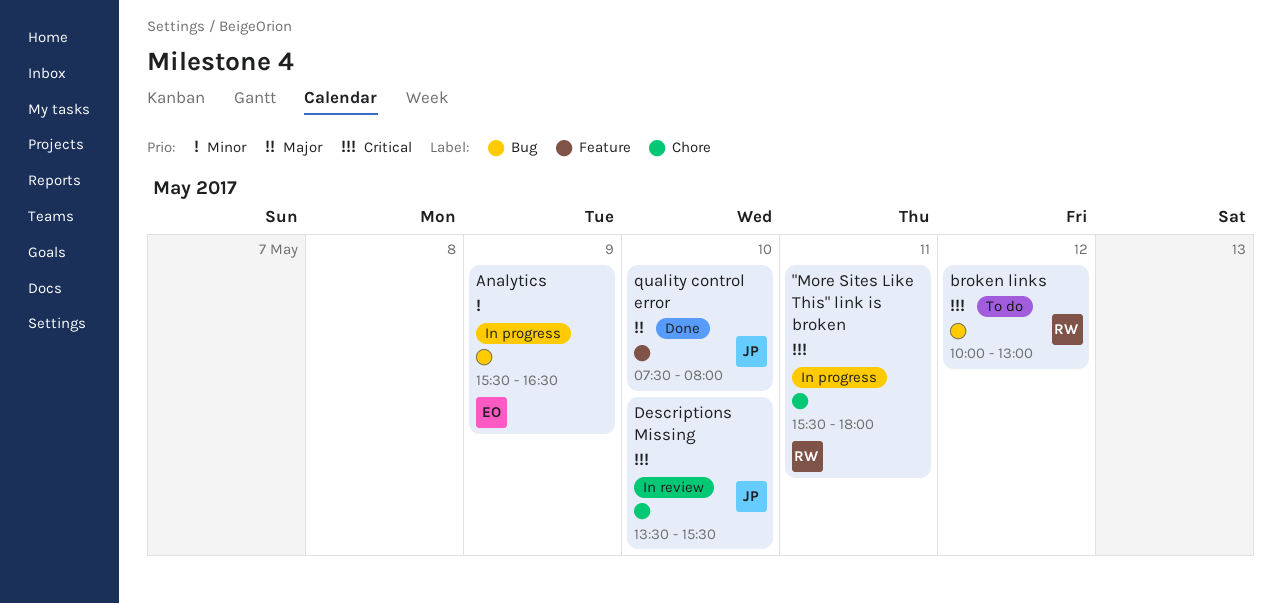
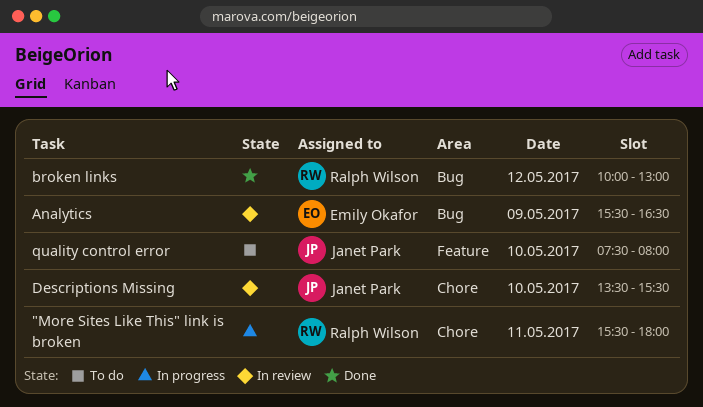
Analytics, status: In progress -> In review
broken links, status: To do -> Done
quality control error, status: Done -> To do

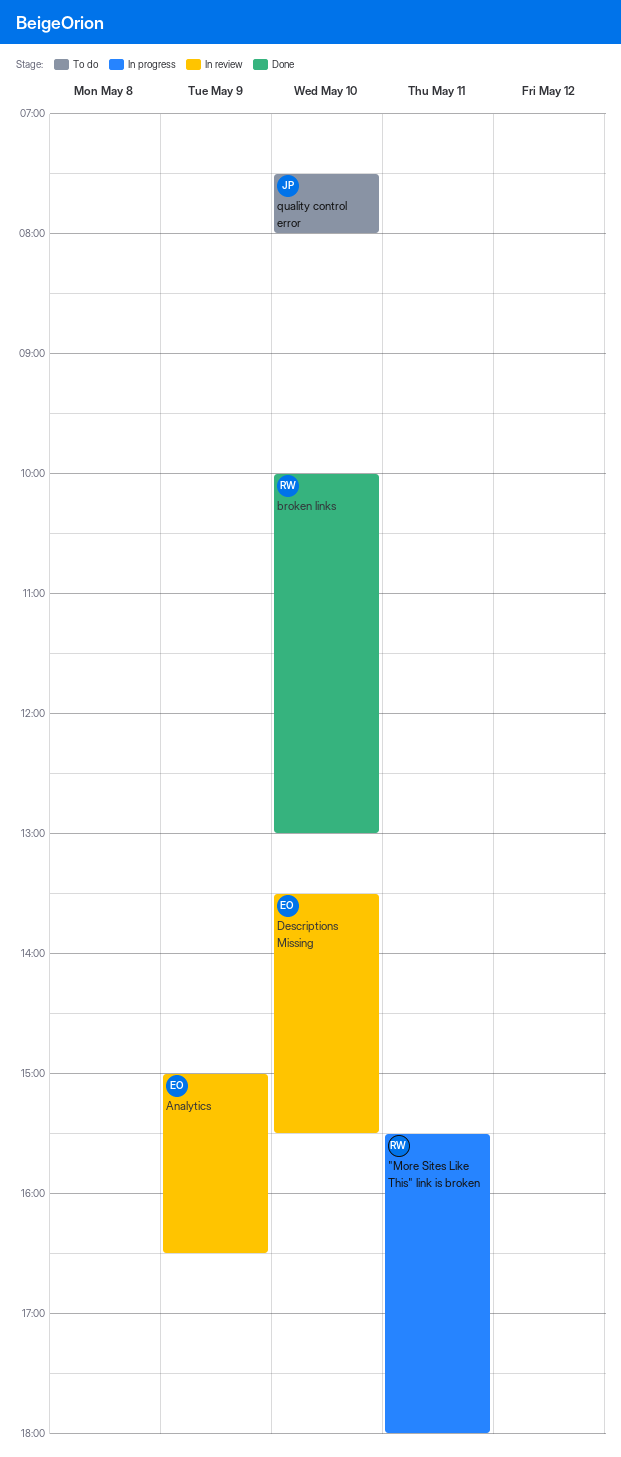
Analytics, begins: 15:30 -> 15:00
broken links, day: May 12 -> May 10
Descriptions Missing, owner: Janet Park -> Emily Okafor

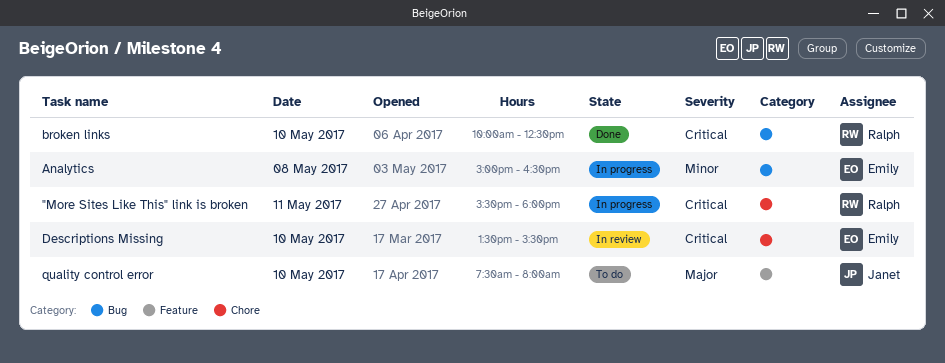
Analytics, status: In review -> In progress
Analytics, day: May 9 -> May 8
broken links, ends: 13:00 -> 12:30

